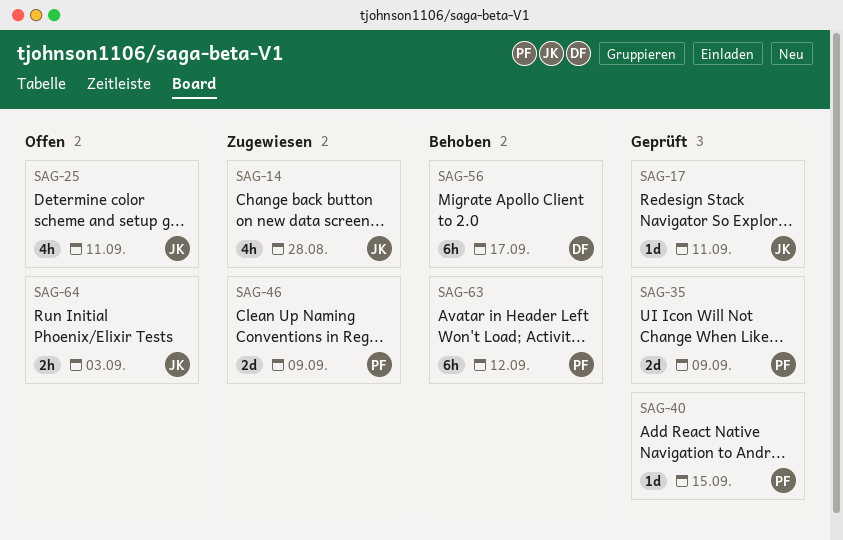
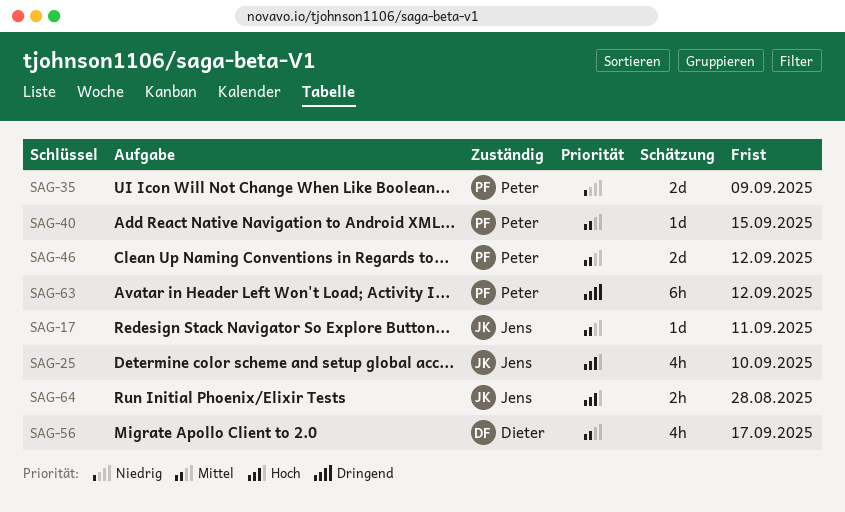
SAG-14: present -> none
SAG-25, due: Sep 11 -> Sep 10
SAG-46, due: Sep 9 -> Sep 12
SAG-56, estimate: 6h -> 4h
SAG-64, due: Sep 3 -> Aug 28

